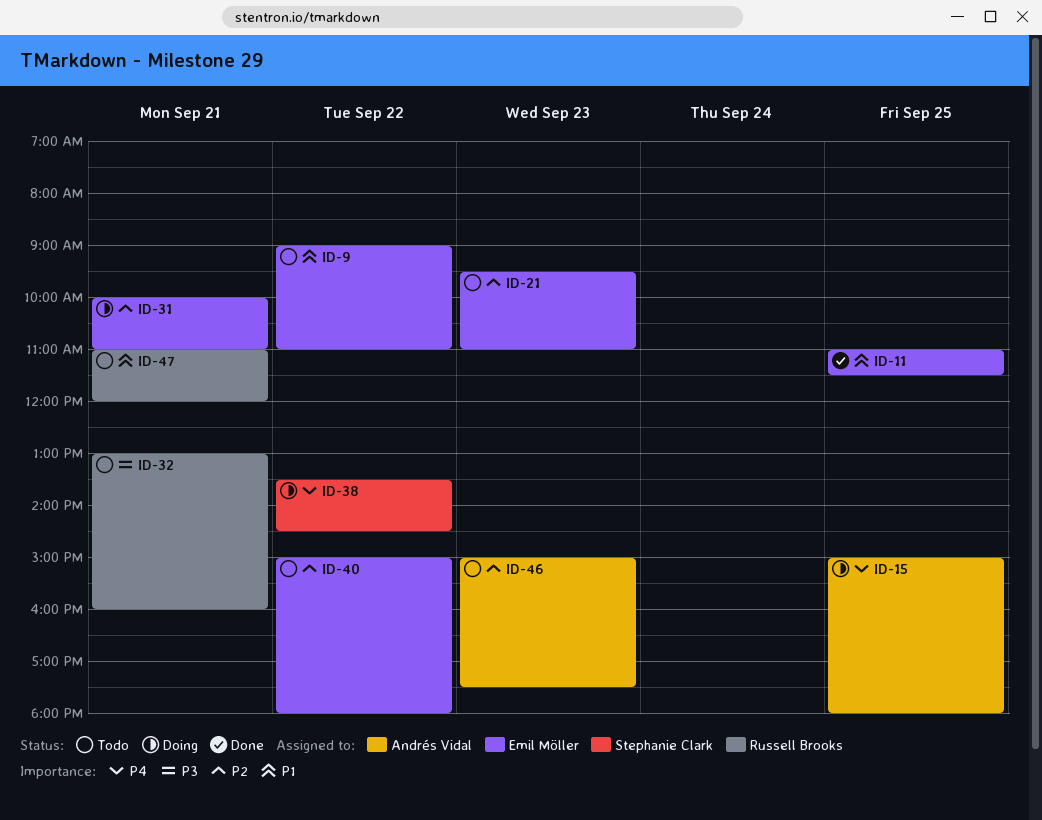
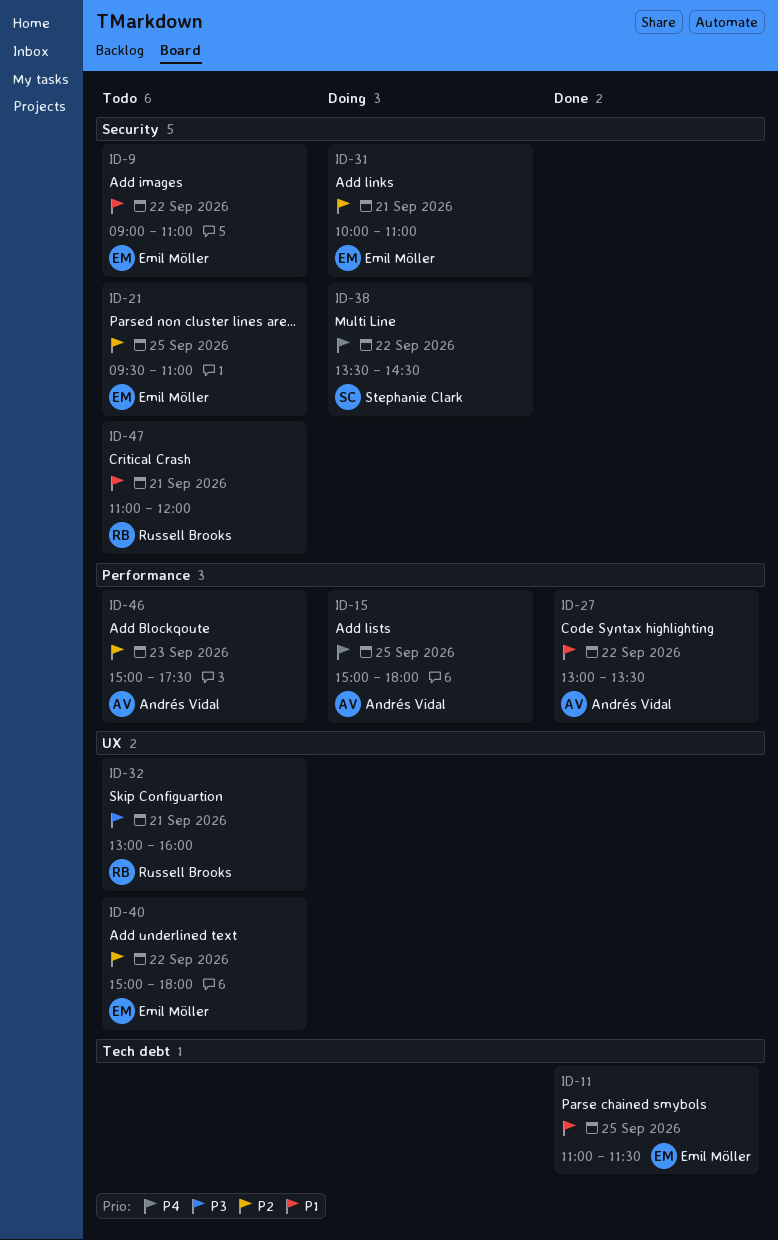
ID-21, day: Sep 23 -> Sep 25
ID-27: none -> present

